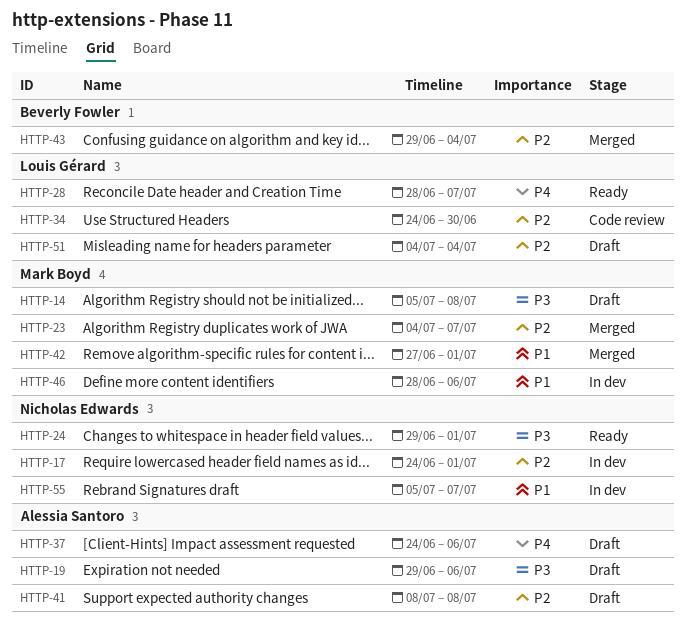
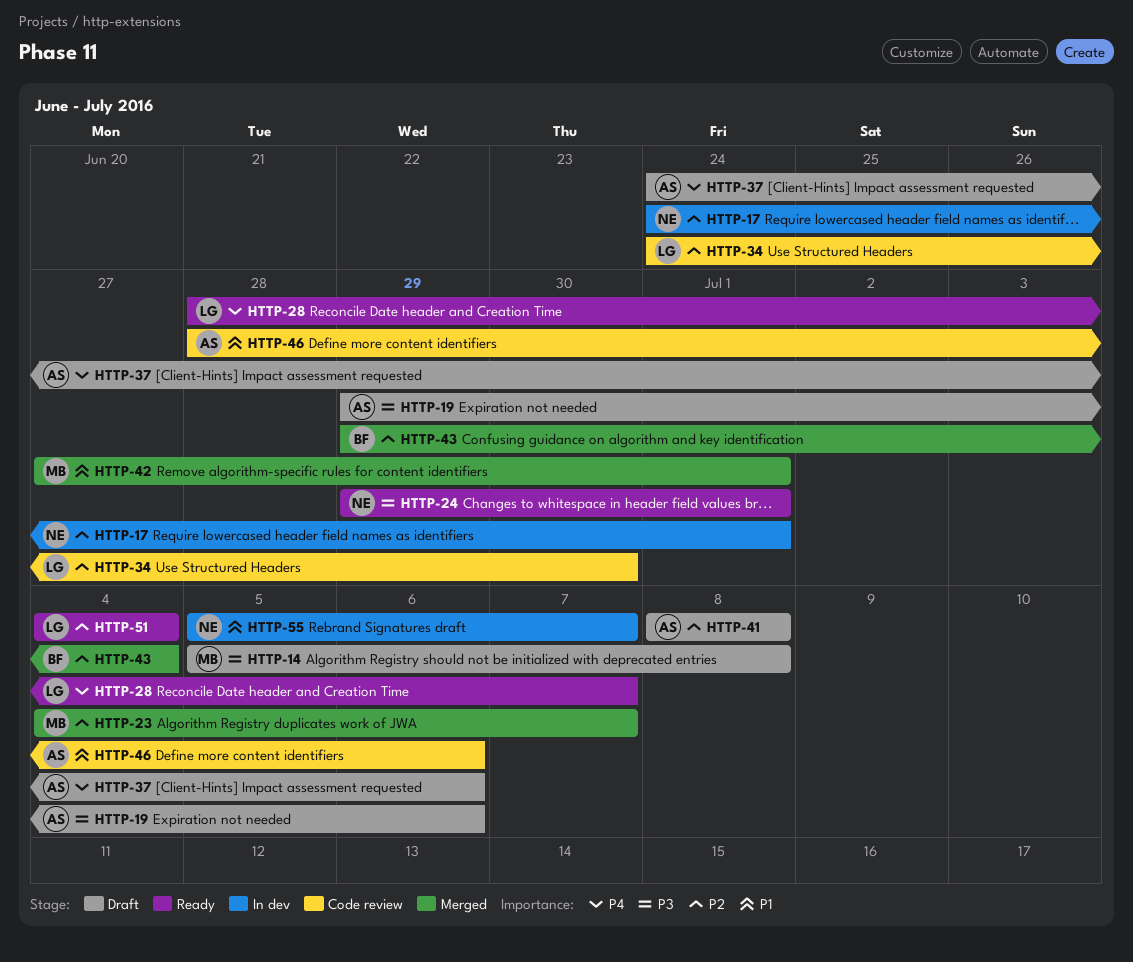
HTTP-46, status: In dev -> Code review
HTTP-46, owner: Mark Boyd -> Alessia Santoro
HTTP-51, status: Draft -> Ready

